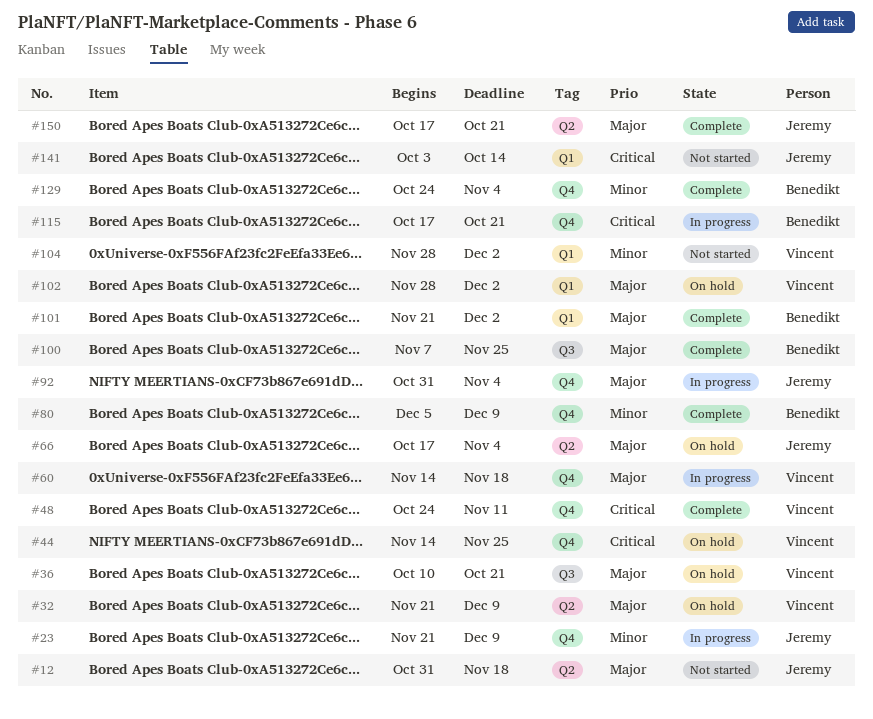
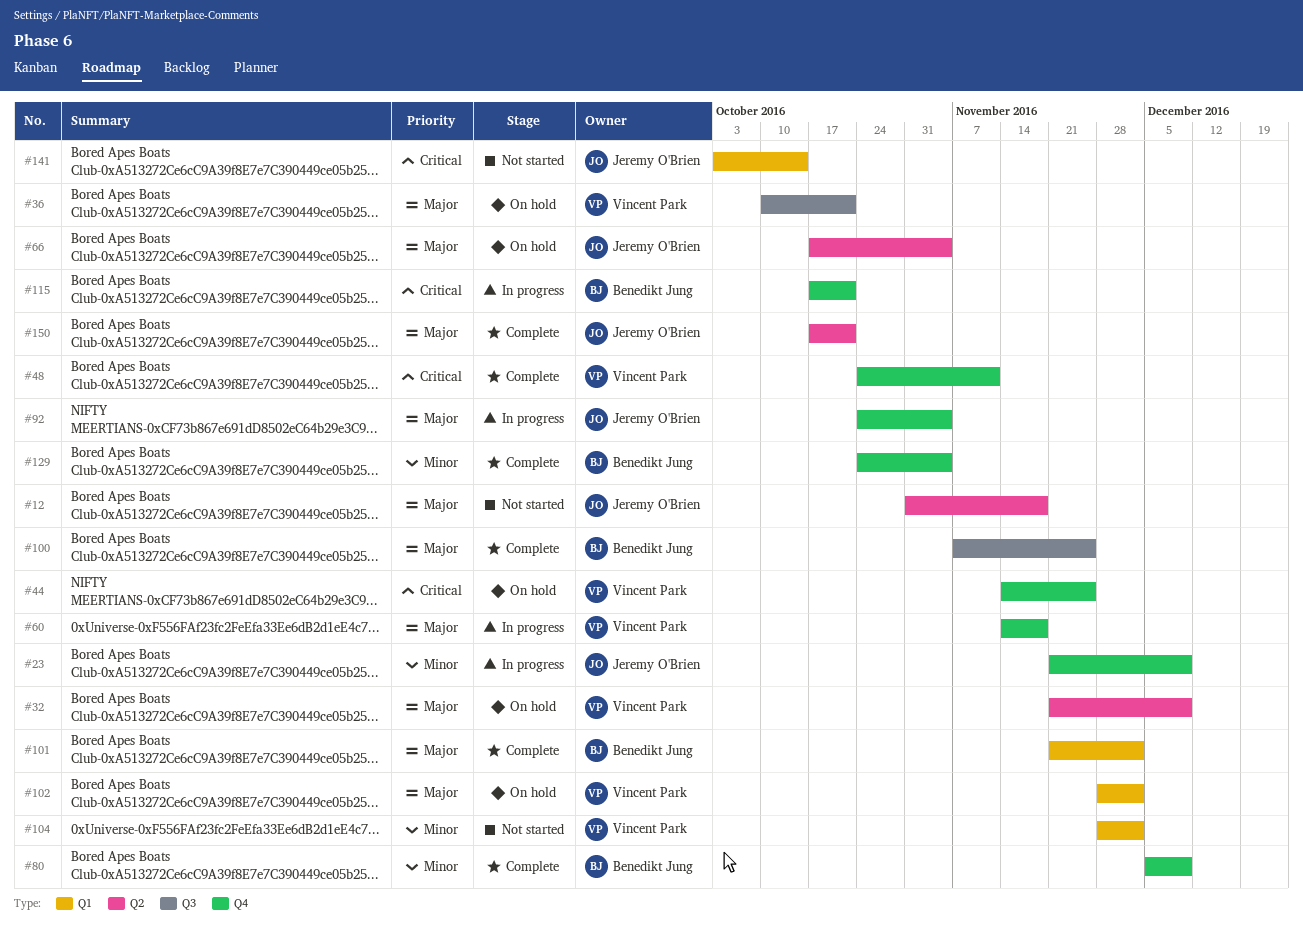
#92, start: Oct 31 -> Oct 24

